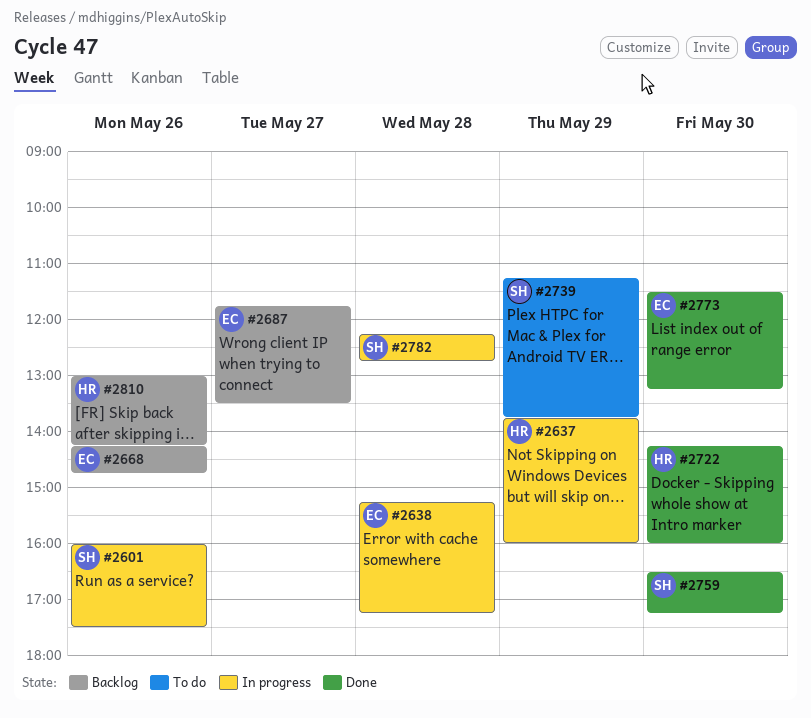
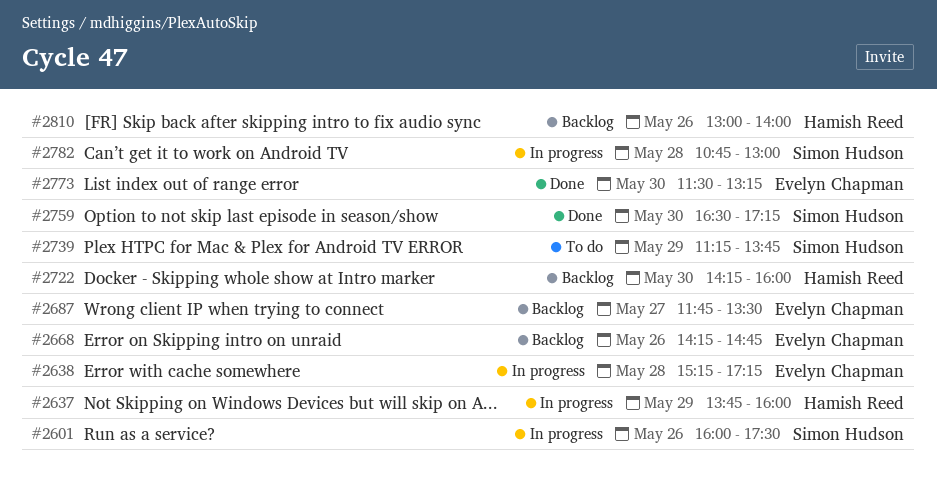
#2722, status: Done -> Backlog
#2782, begins: 12:15 -> 10:45
#2782, ends: 12:45 -> 13:00
#2810, ends: 14:15 -> 14:00

